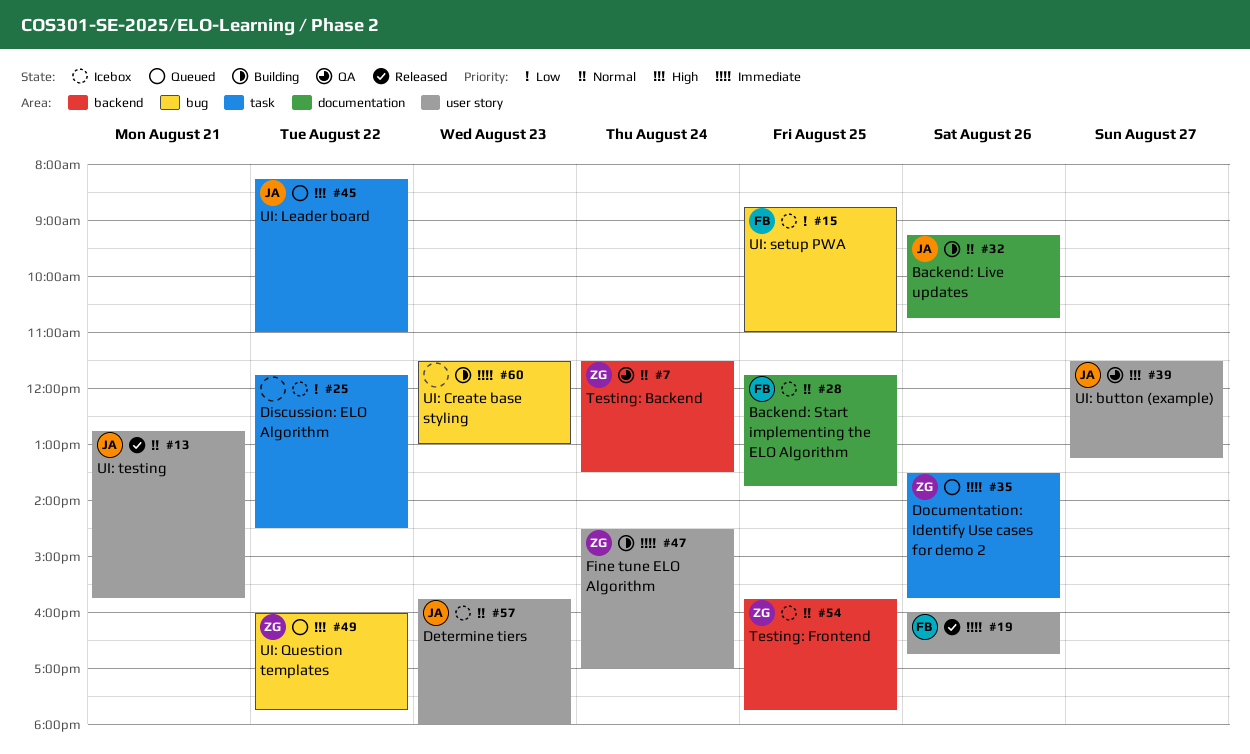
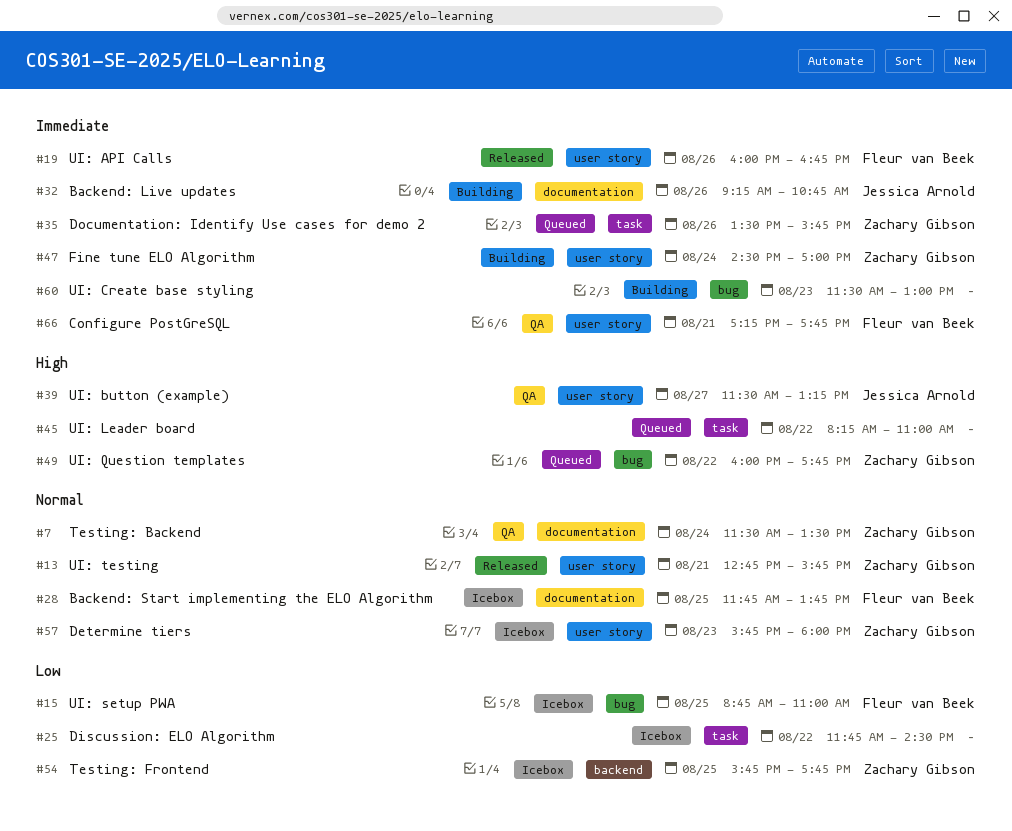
#7, label: backend -> documentation
#13, owner: Jessica Arnold -> Zachary Gibson
#32, priority: Normal -> Immediate
#45, owner: Jessica Arnold -> none
#54, priority: Normal -> Low
#57, owner: Jessica Arnold -> Zachary Gibson
#66: none -> present

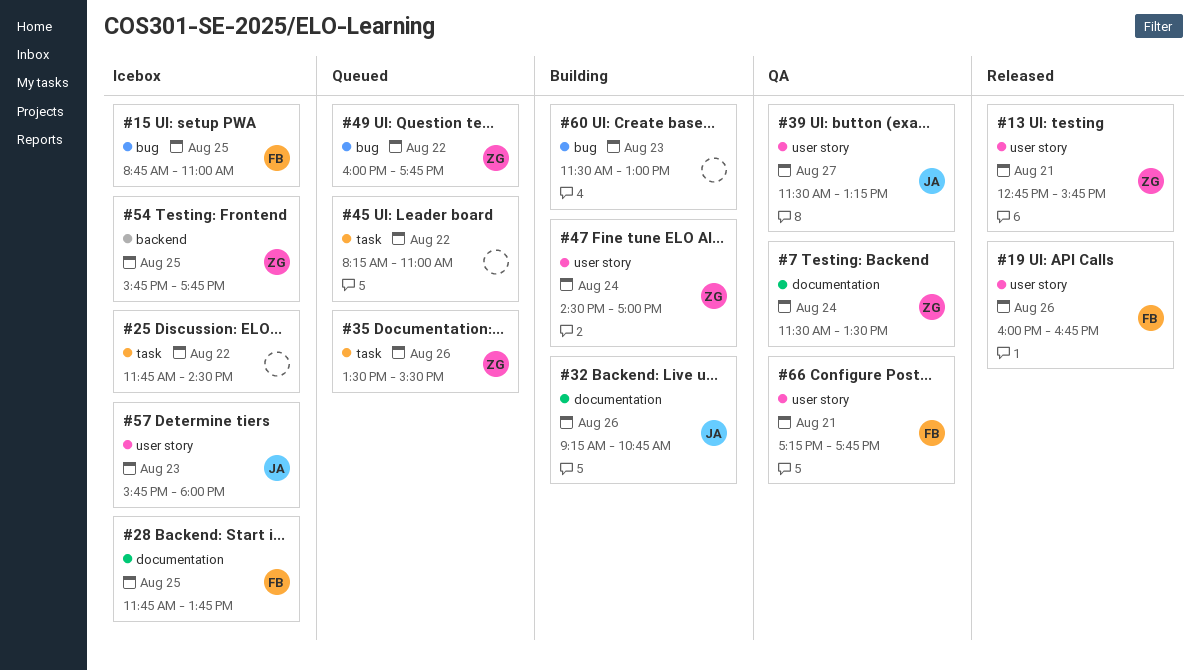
#35, ends: 15:45 -> 15:30
#57, owner: Zachary Gibson -> Jessica Arnold

